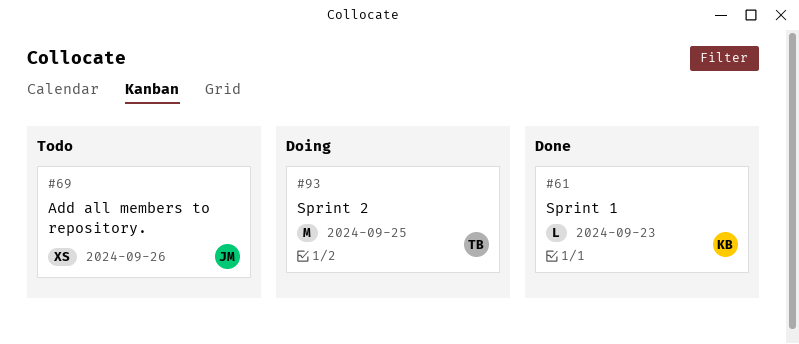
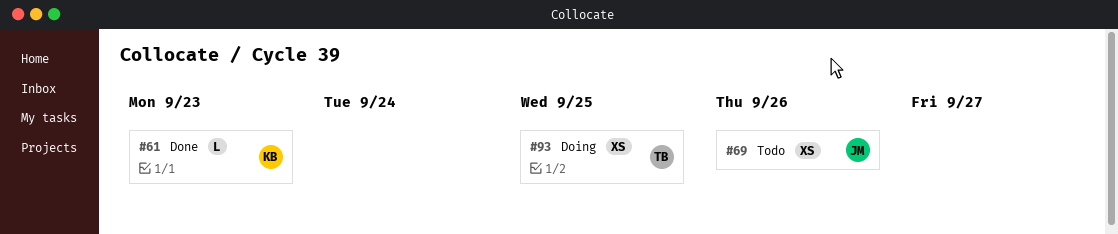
#93, estimate: M -> XS

